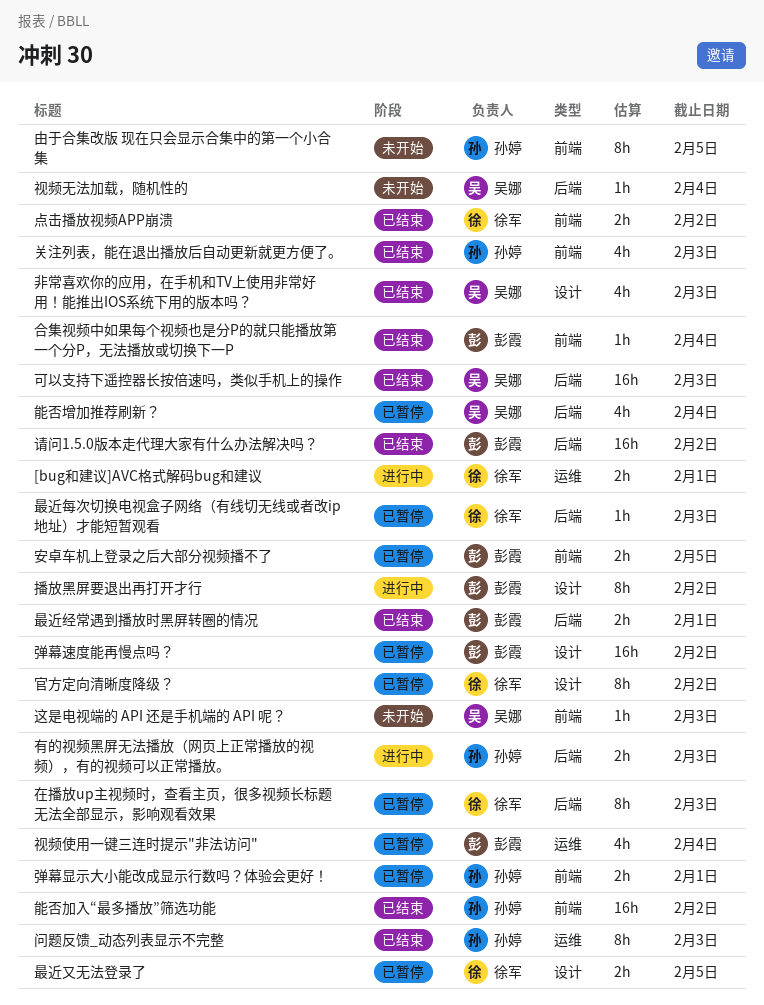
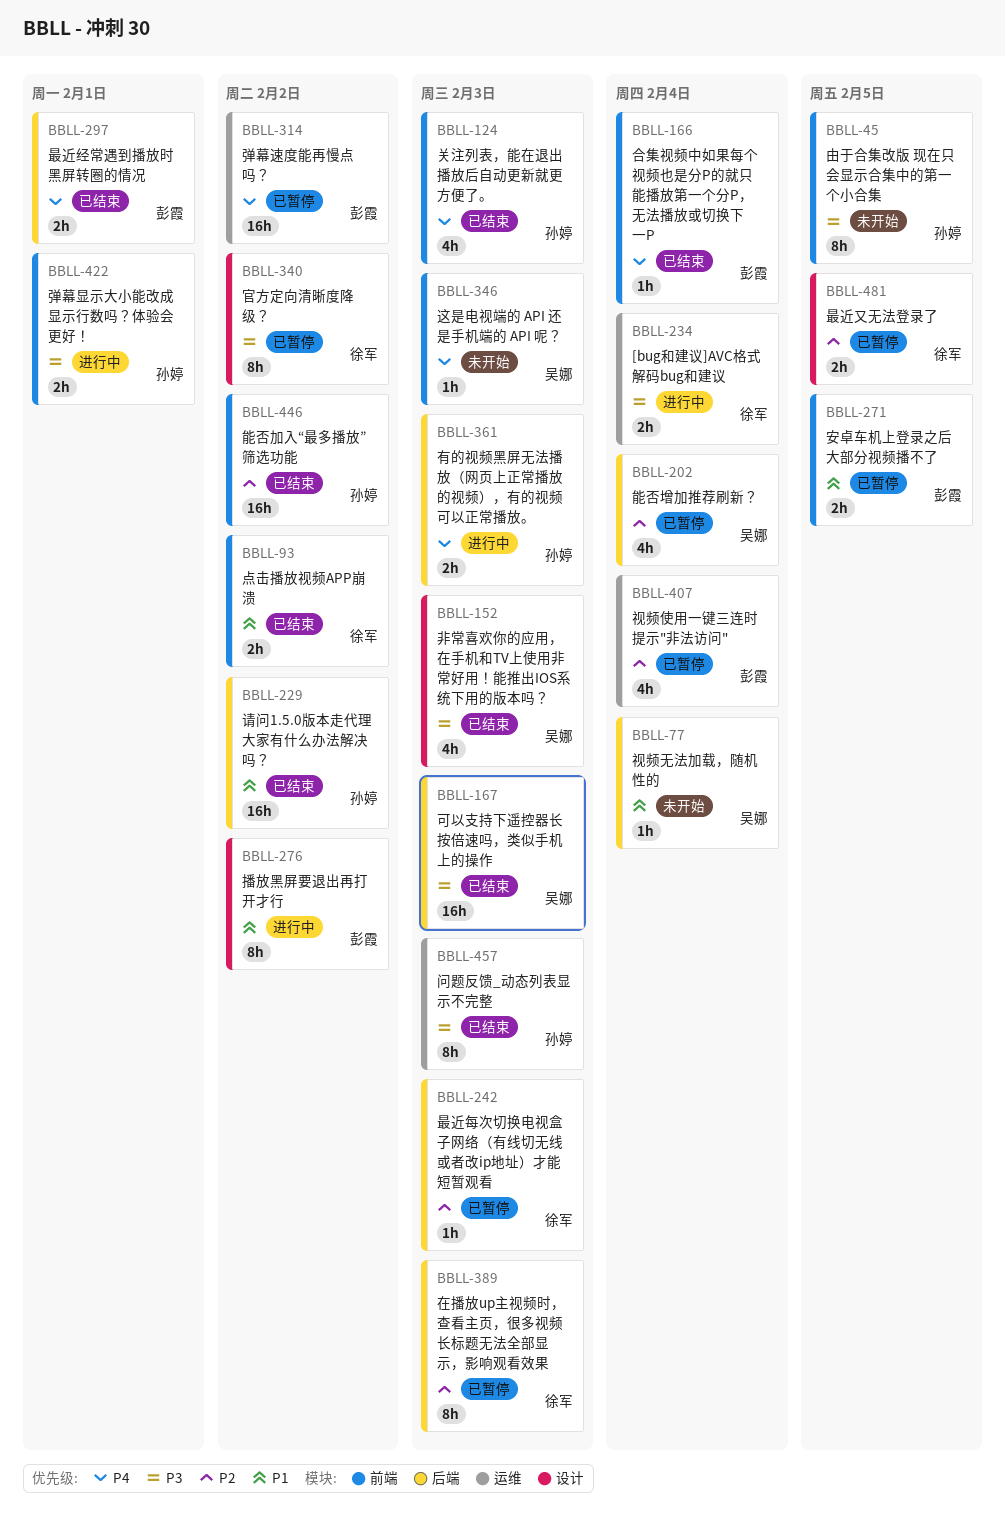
[bug和建议]AVC格式解码bug和建议, due: Feb 1 -> Feb 4
弹幕显示大小能改成显示行数吗？体验会更好！, status: 已暂停 -> 进行中
弹幕速度能再慢点吗？, label: 设计 -> 运维
请问1.5.0版本走代理大家有什么办法解决吗？, owner: 彭霞 -> 孙婷

